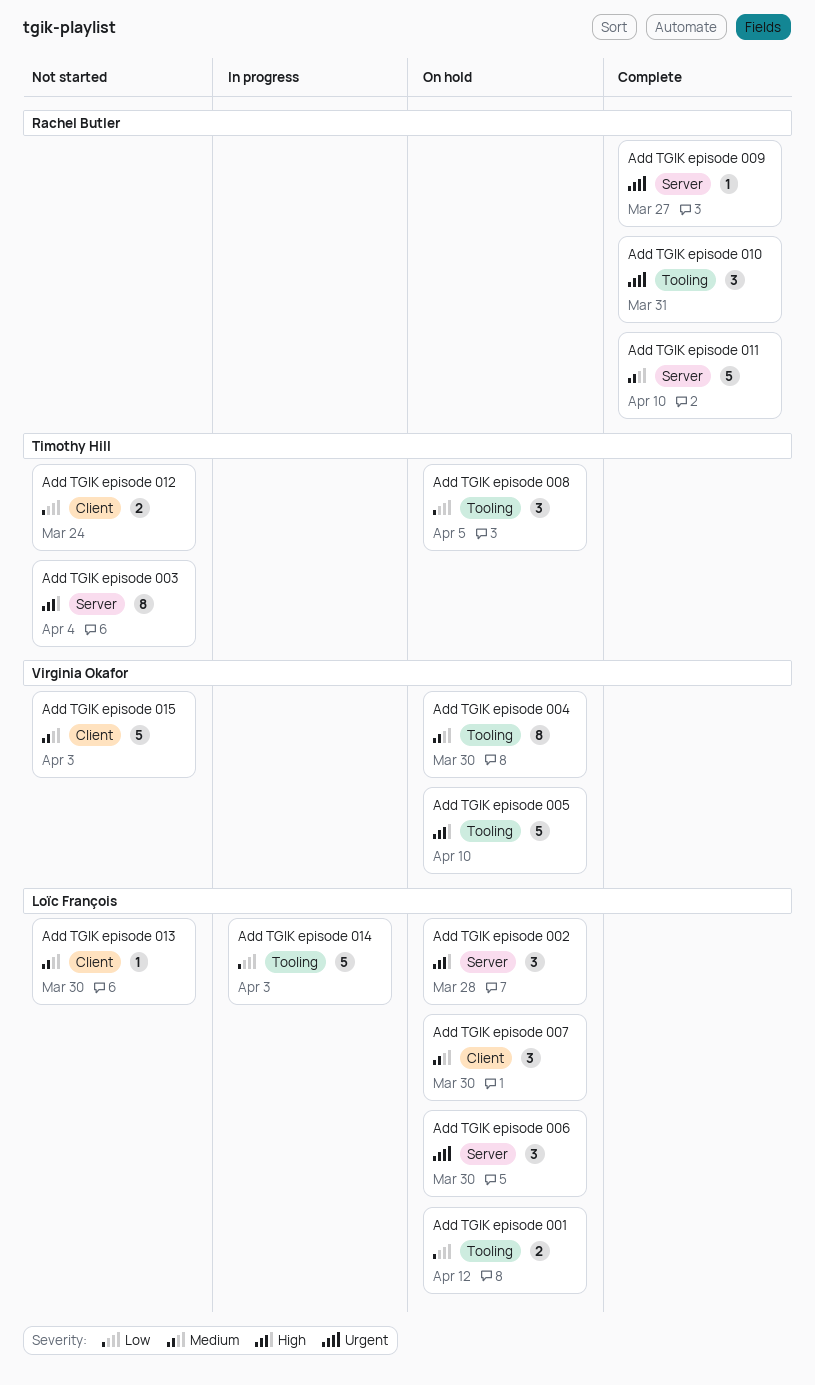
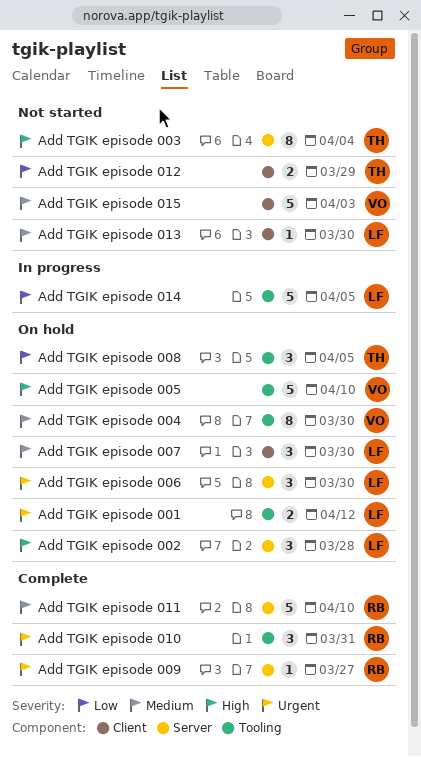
Add TGIK episode 001, priority: Low -> Urgent
Add TGIK episode 012, due: Mar 24 -> Mar 29
Add TGIK episode 014, due: Apr 3 -> Apr 5

